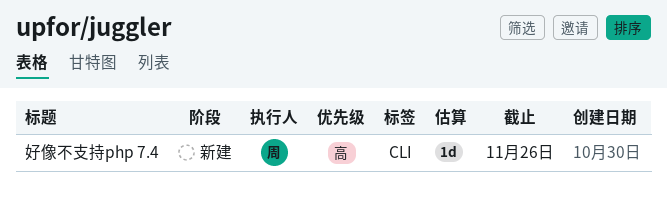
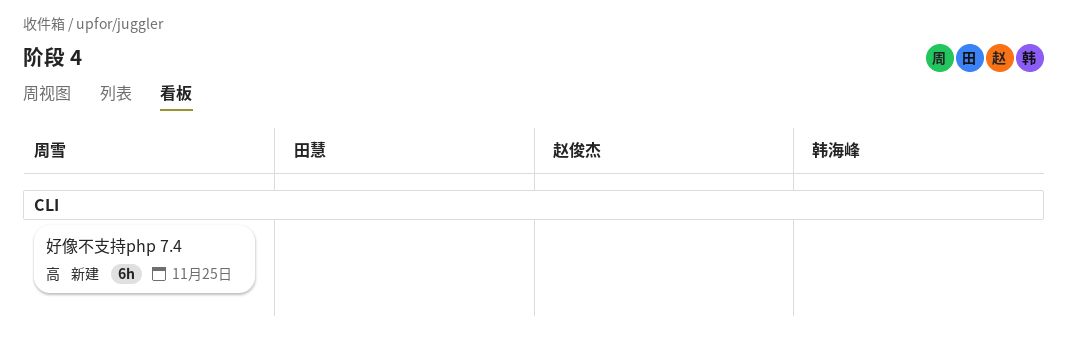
好像不支持php 7.4, estimate: 1d -> 6h
好像不支持php 7.4, due: Nov 26 -> Nov 25

